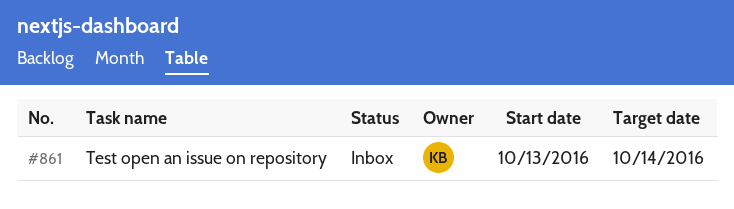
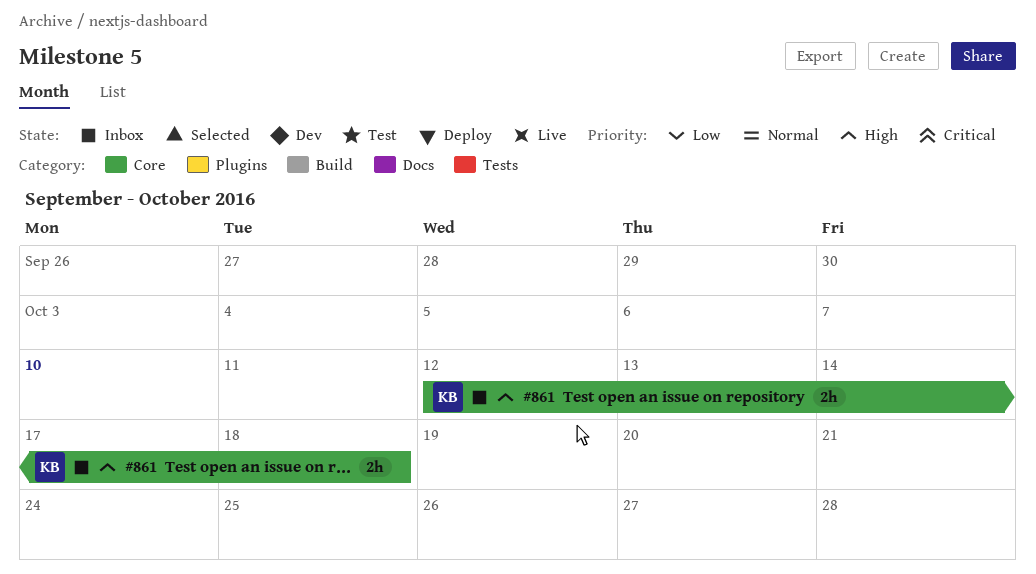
#861, start: Oct 13 -> Oct 12
#861, due: Oct 14 -> Oct 18

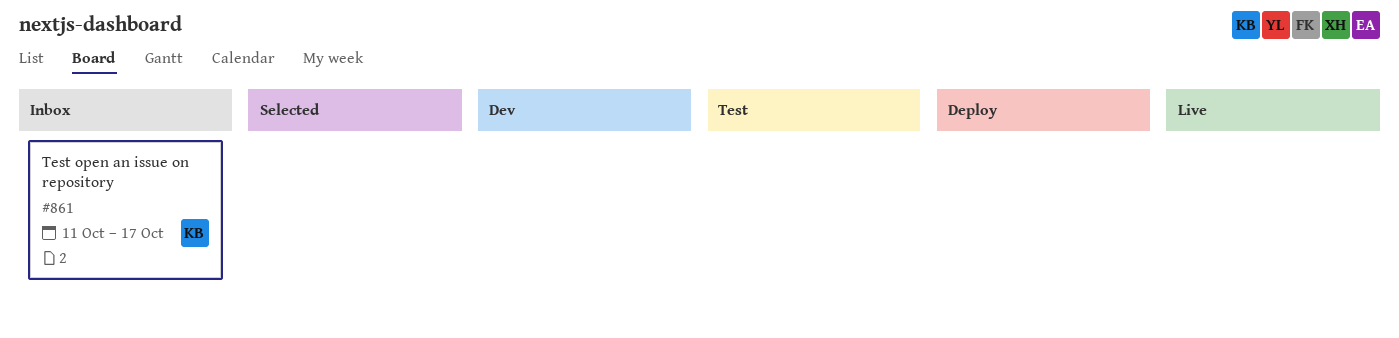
#861, start: Oct 12 -> Oct 11
#861, due: Oct 18 -> Oct 17

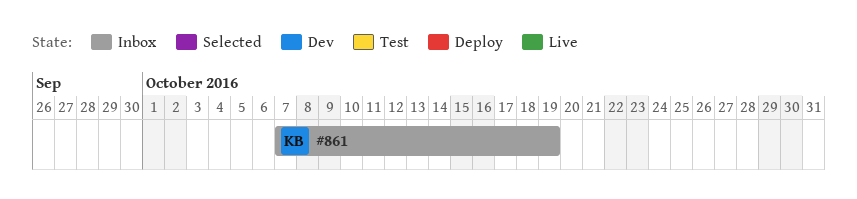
#861, start: Oct 11 -> Oct 7
#861, due: Oct 17 -> Oct 19

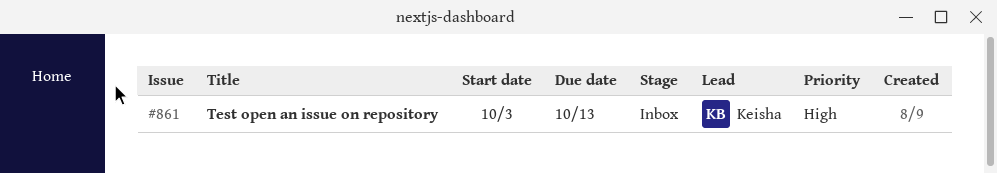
#861, start: Oct 7 -> Oct 3
#861, due: Oct 19 -> Oct 13

